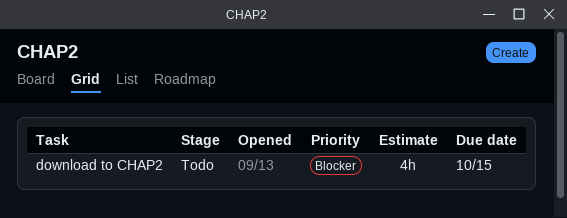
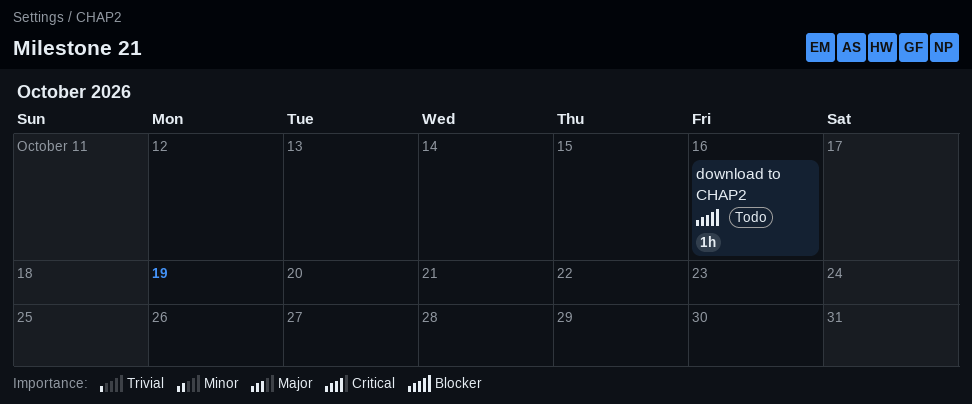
download to CHAP2, estimate: 4h -> 1h
download to CHAP2, due: Oct 15 -> Oct 16

